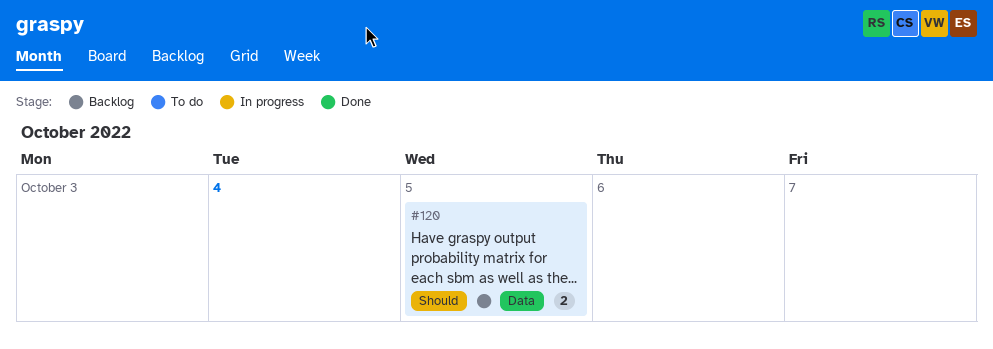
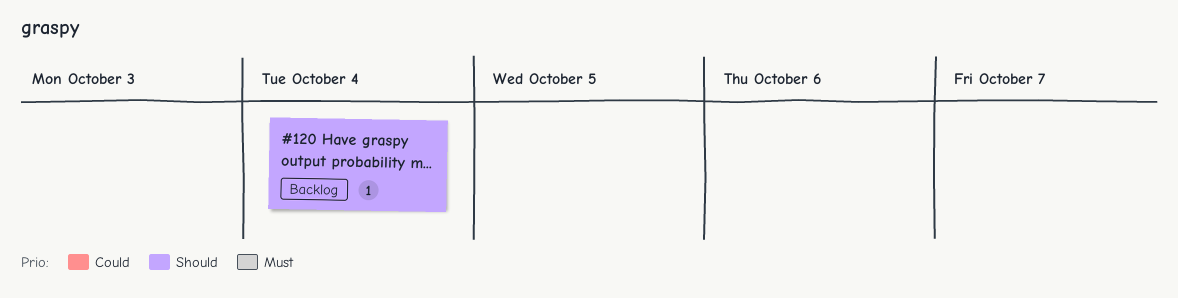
#120, estimate: 2 -> 1
#120, due: Oct 5 -> Oct 4

